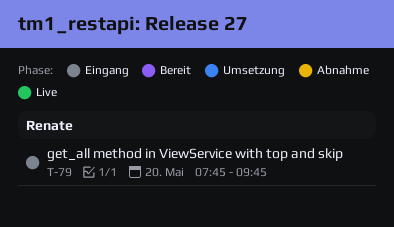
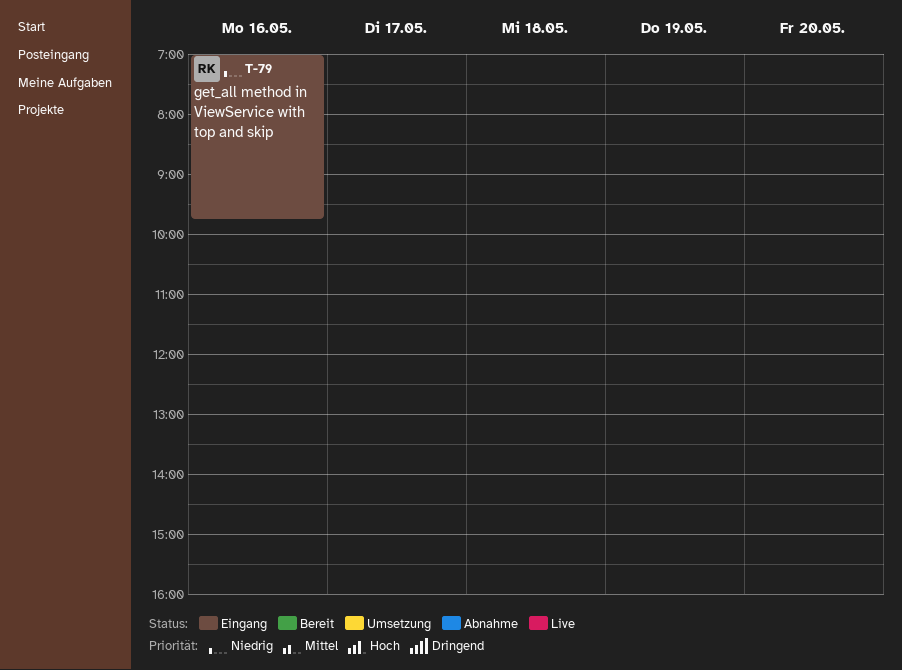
T-79, day: May 20 -> May 16
T-79, begins: 07:45 -> 07:00

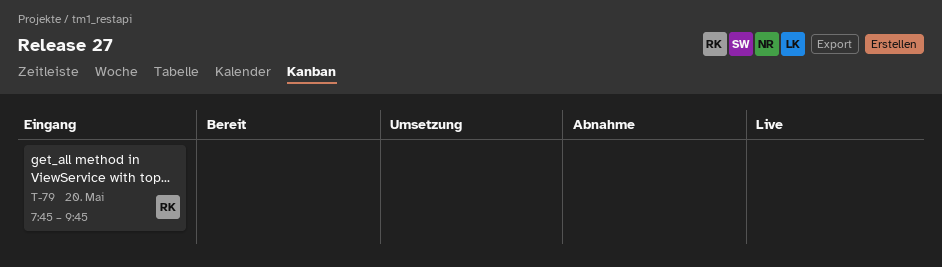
T-79, day: May 16 -> May 20
T-79, begins: 07:00 -> 07:45

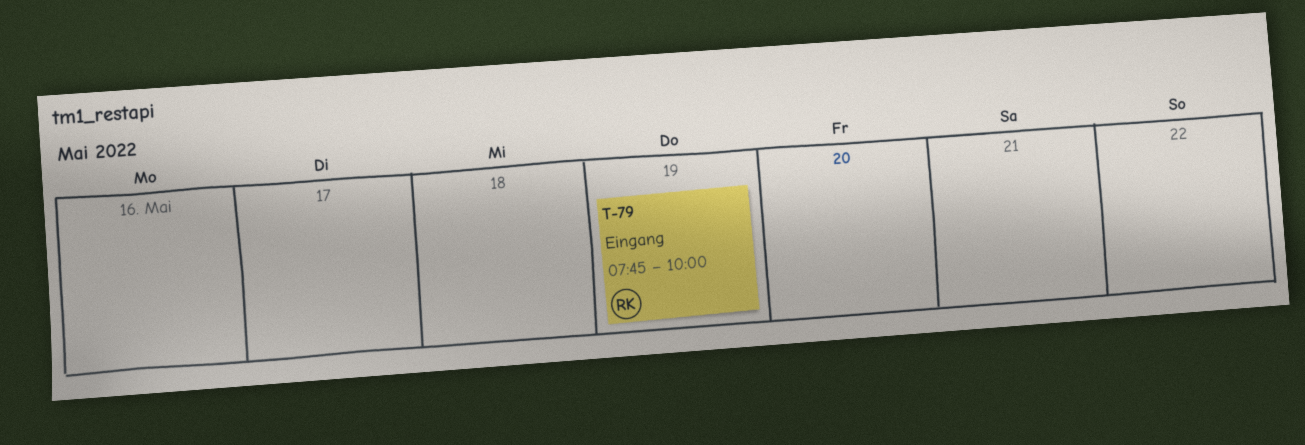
T-79, day: May 20 -> May 19
T-79, ends: 09:45 -> 10:00

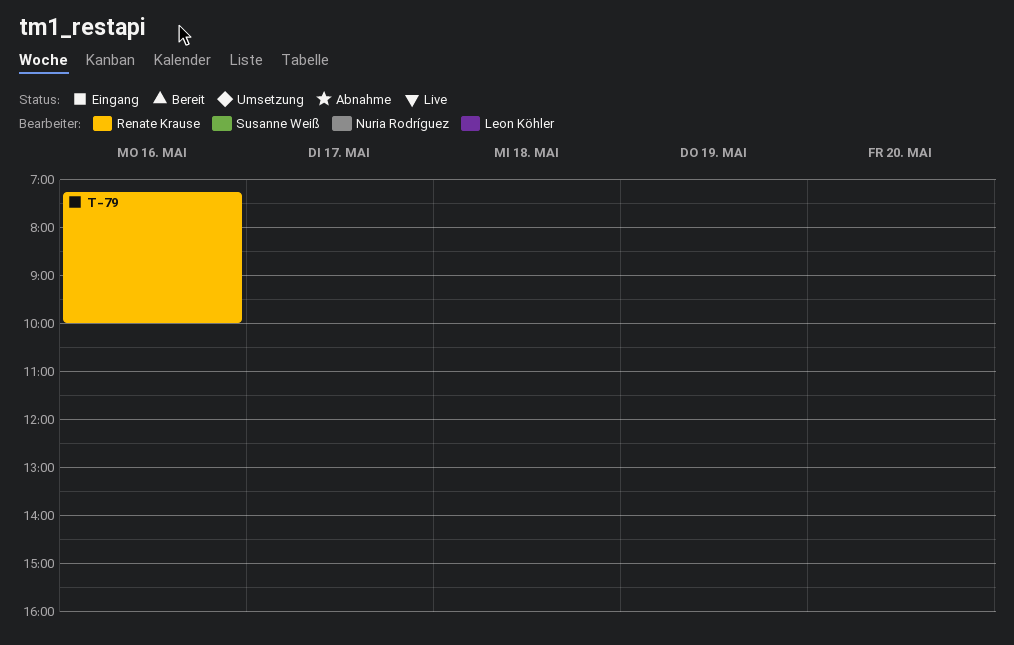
T-79, day: May 19 -> May 16
T-79, begins: 07:45 -> 07:15

